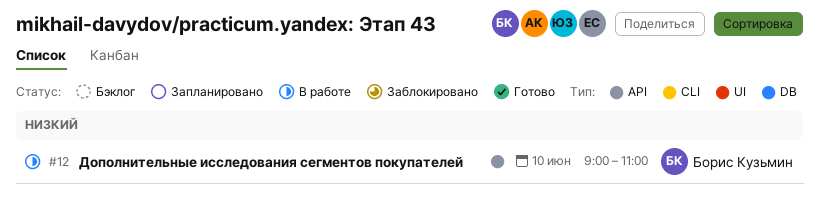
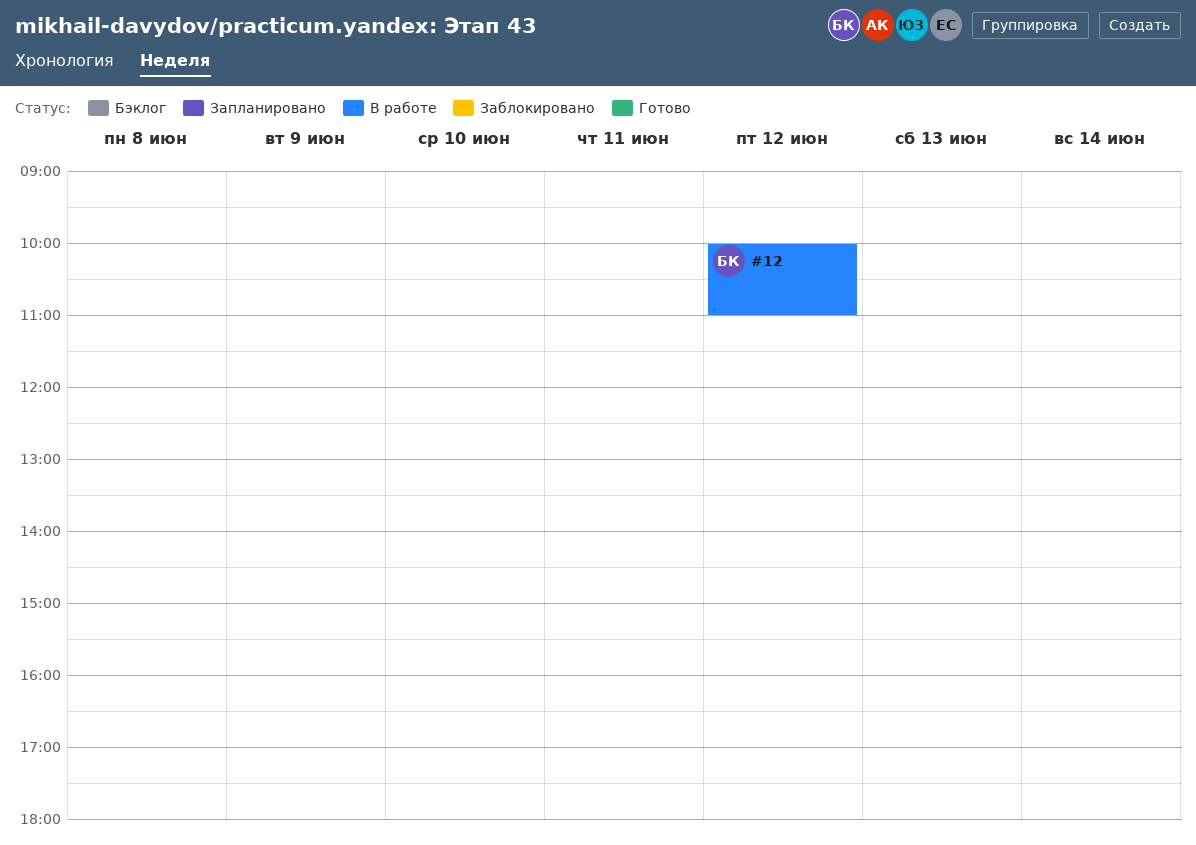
#12, day: Jun 10 -> Jun 12
#12, begins: 09:00 -> 10:00

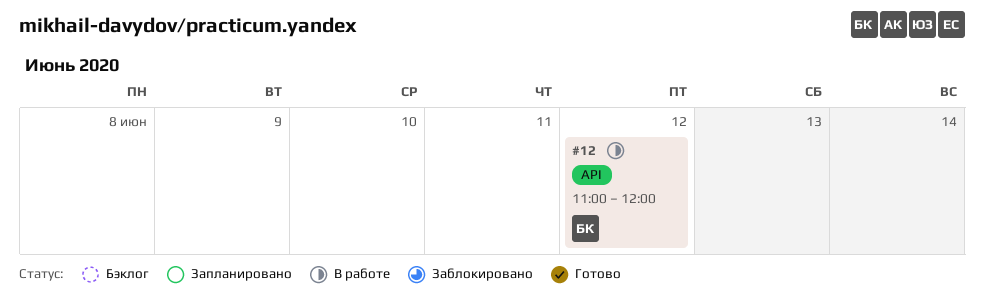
#12, begins: 10:00 -> 11:00
#12, ends: 11:00 -> 12:00

